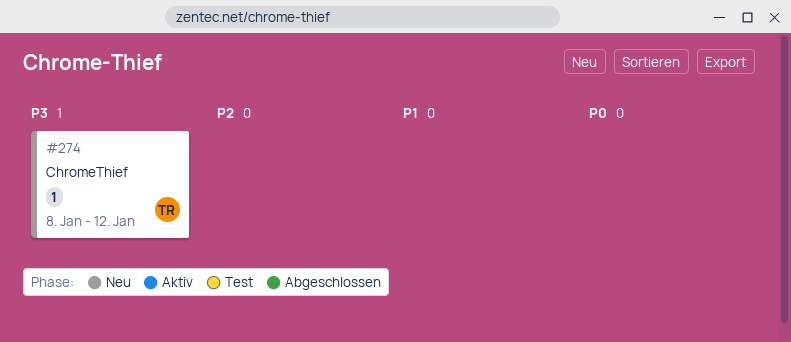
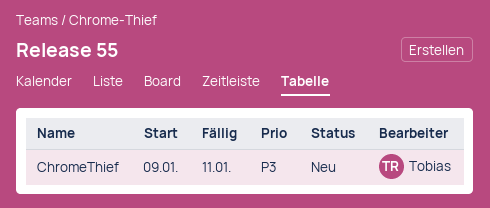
ChromeThief, start: Jan 8 -> Jan 9
ChromeThief, due: Jan 12 -> Jan 11

